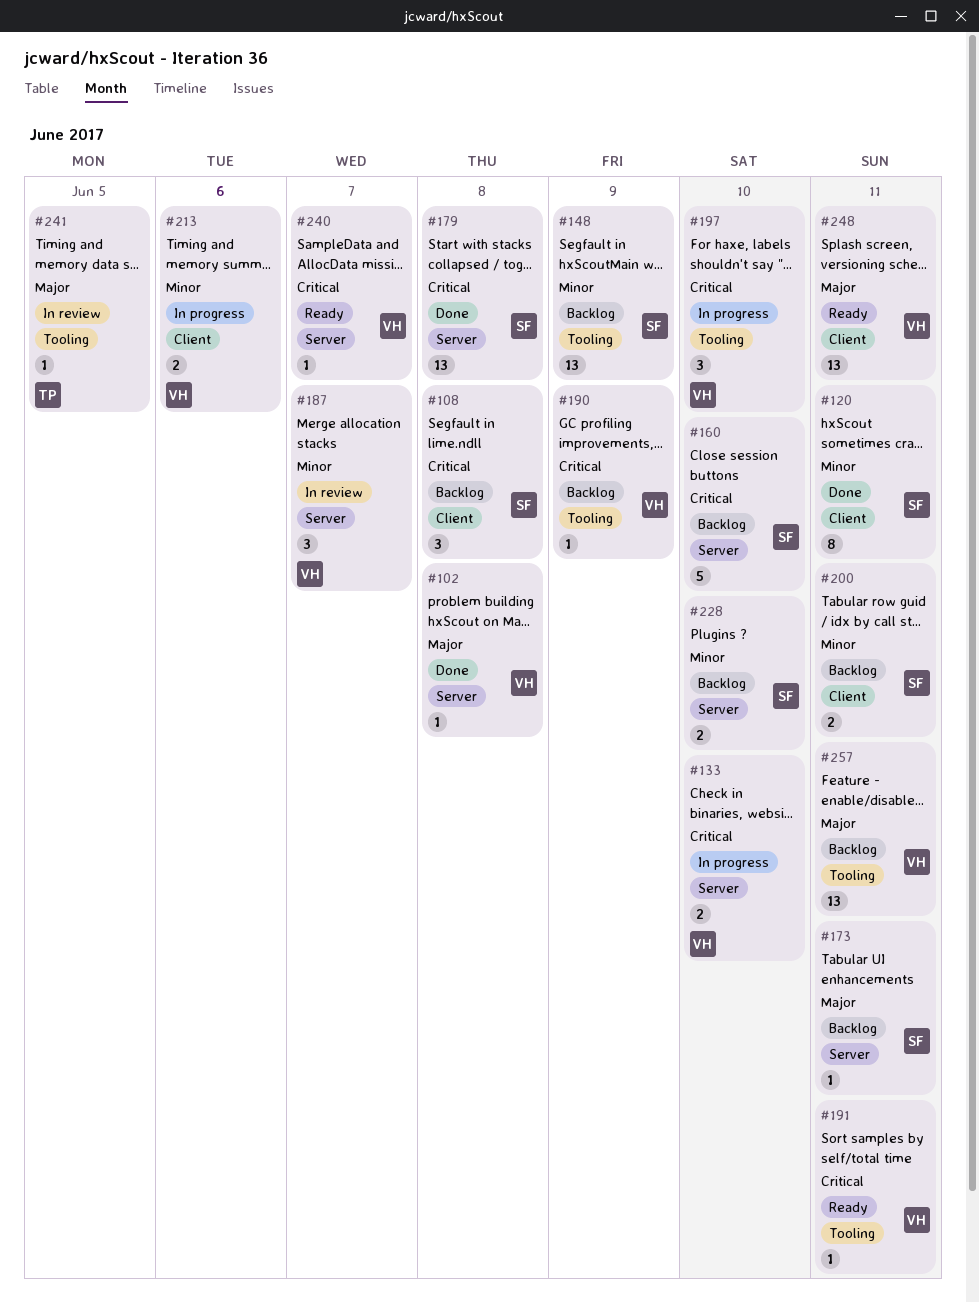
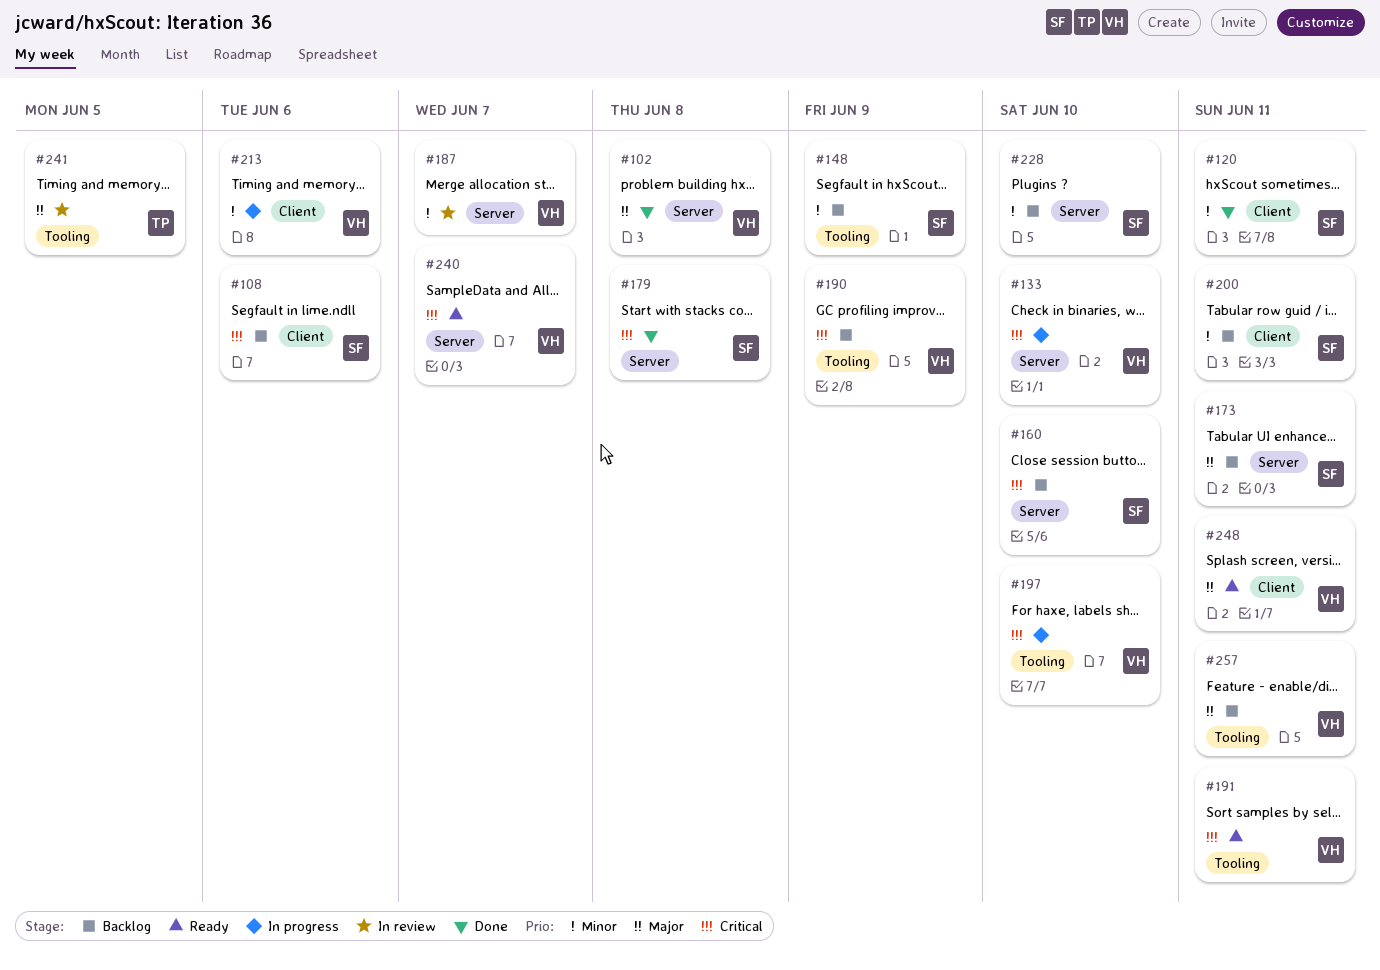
#108, due: Jun 8 -> Jun 6

